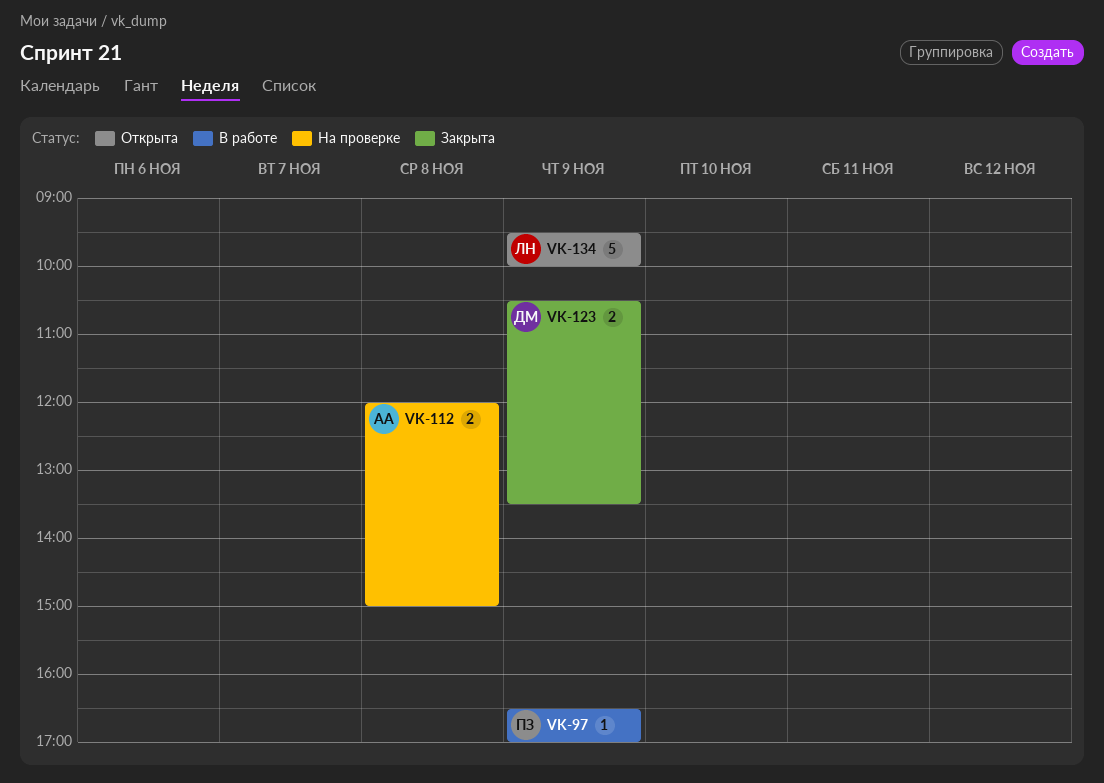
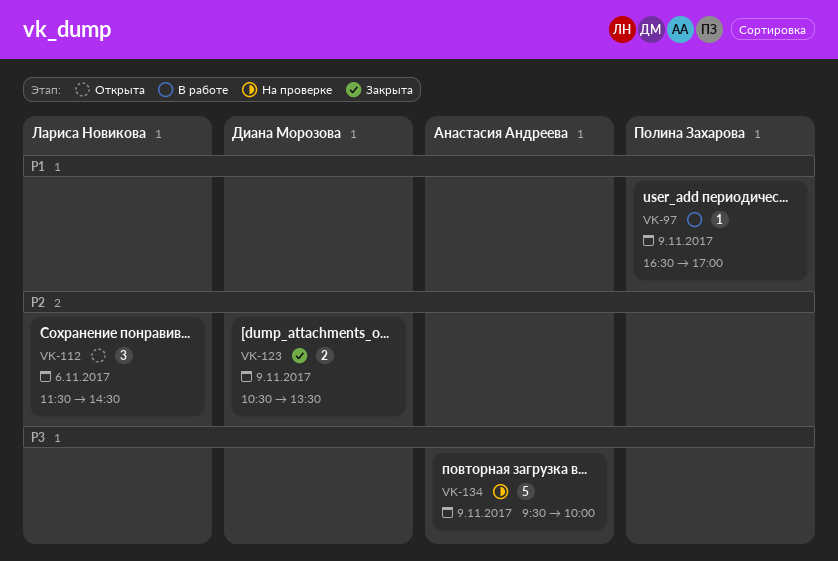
VK-112, status: На проверке -> Открыта
VK-112, owner: Анастасия Андреева -> Лариса Новикова
VK-112, estimate: 2 -> 3
VK-112, day: Nov 8 -> Nov 6
VK-112, begins: 12:00 -> 11:30
VK-112, ends: 15:00 -> 14:30
VK-134, status: Открыта -> На проверке
VK-134, owner: Лариса Новикова -> Анастасия Андреева

